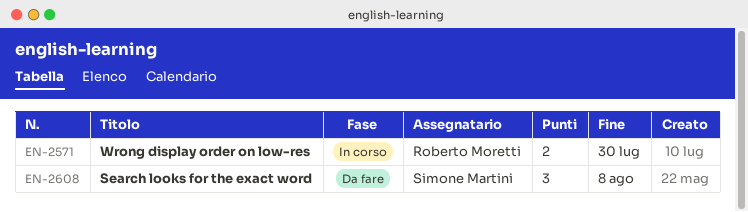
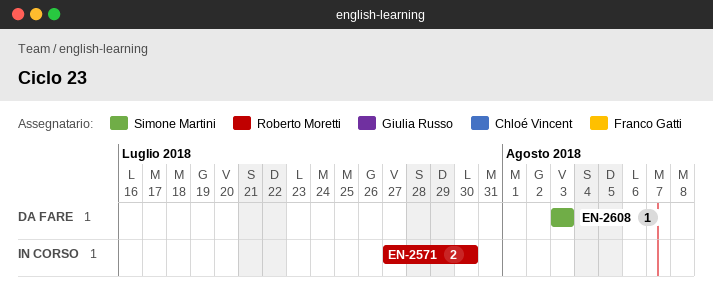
EN-2608, estimate: 3 -> 1
EN-2608, due: Aug 8 -> Aug 3

